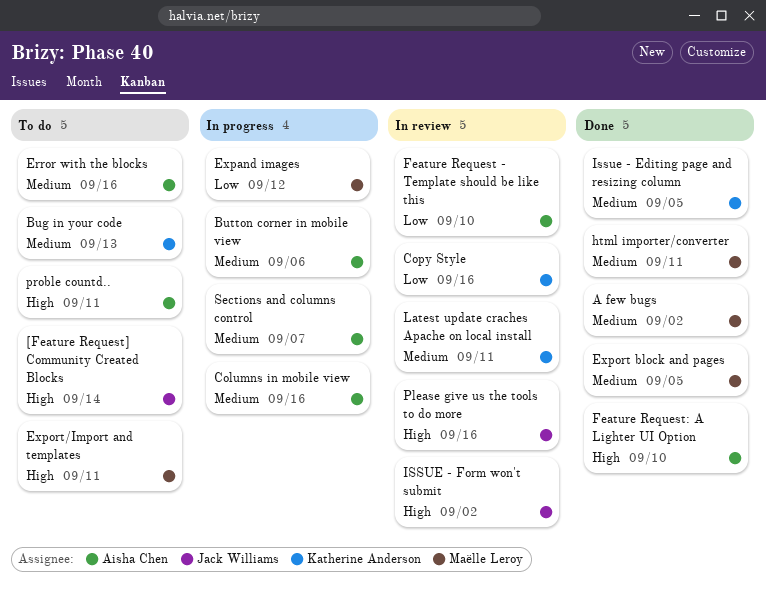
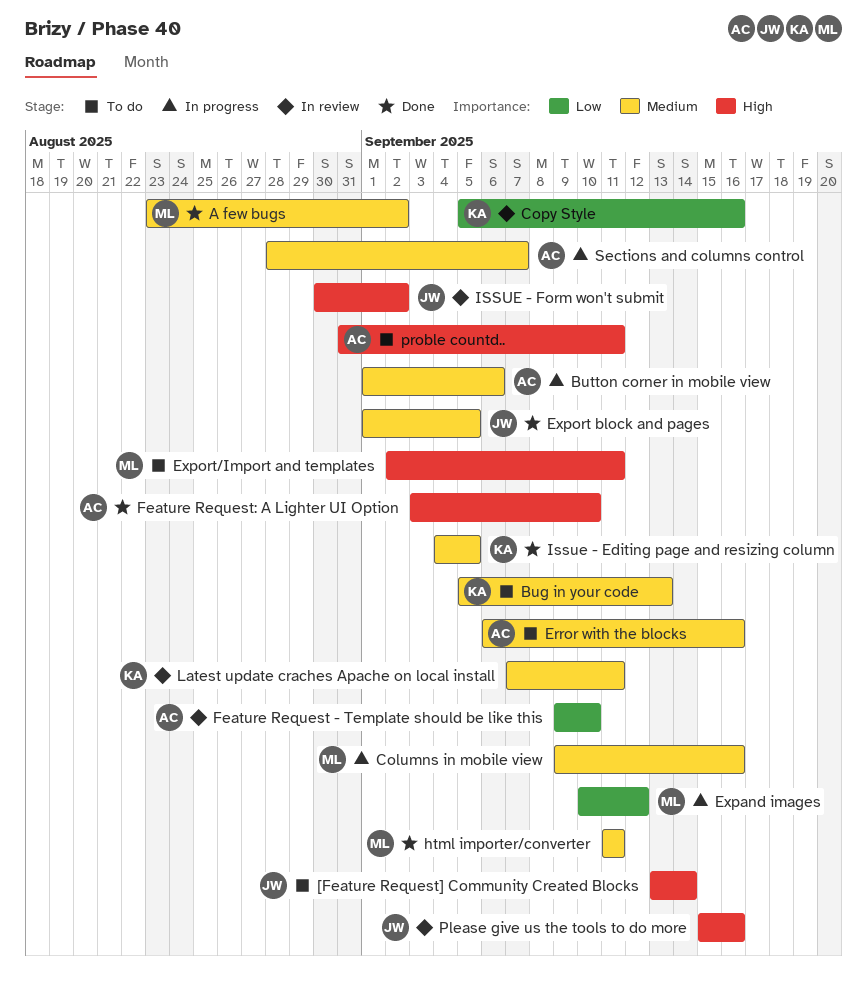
Columns in mobile view, owner: Aisha Chen -> Maëlle Leroy
Export block and pages, owner: Maëlle Leroy -> Jack Williams

